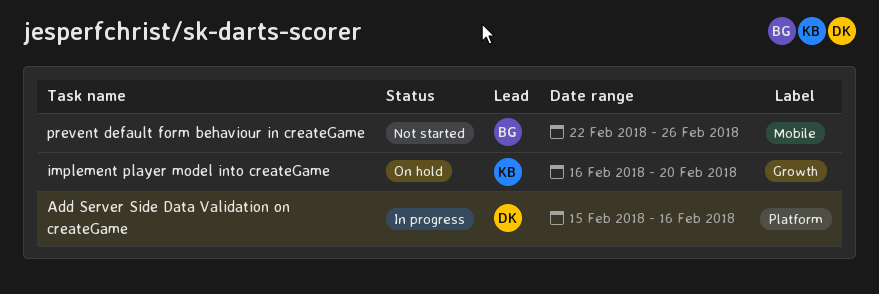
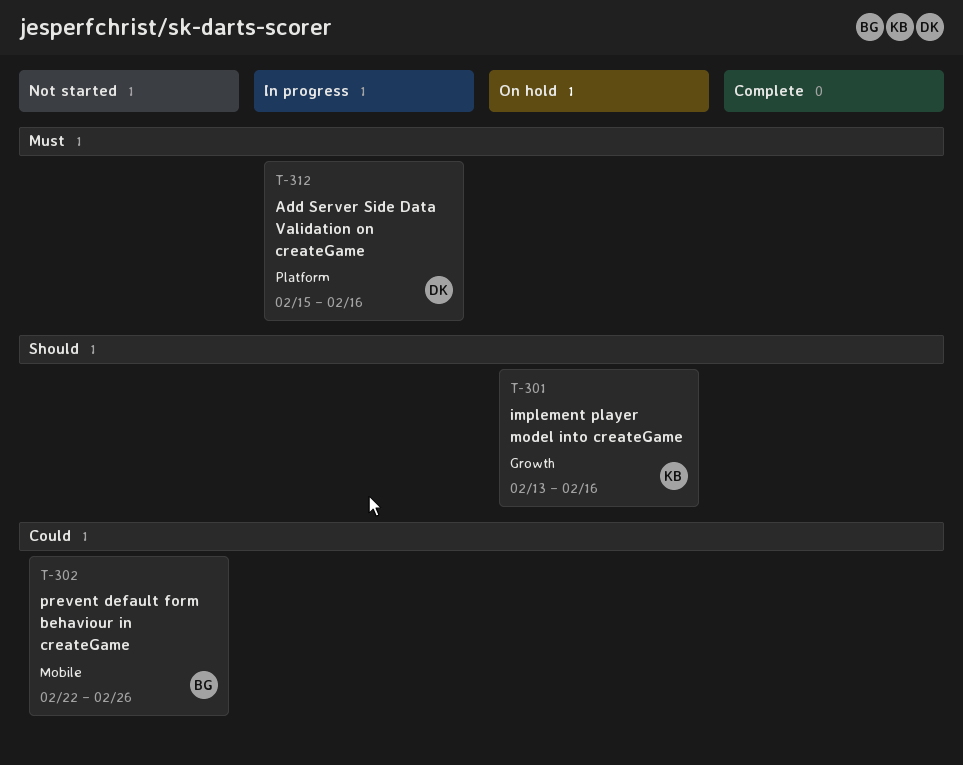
implement player model into createGame, start: Feb 16 -> Feb 13
implement player model into createGame, due: Feb 20 -> Feb 16

